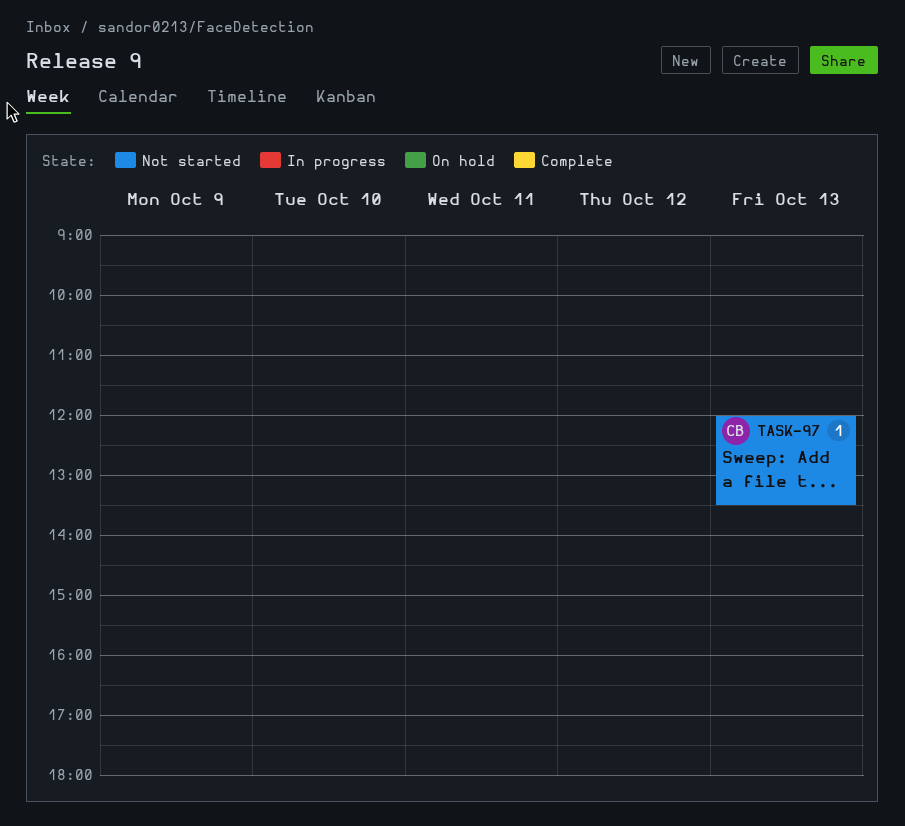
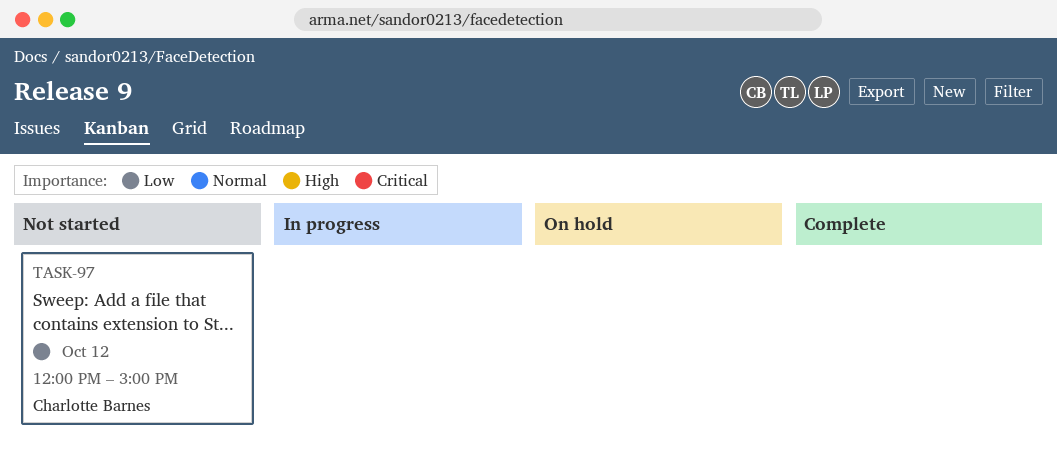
TASK-97, day: Oct 13 -> Oct 12
TASK-97, ends: 13:30 -> 15:00

